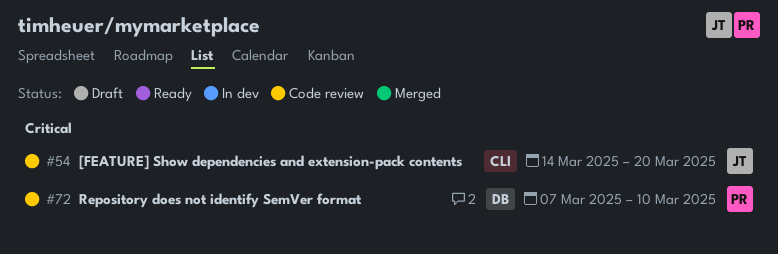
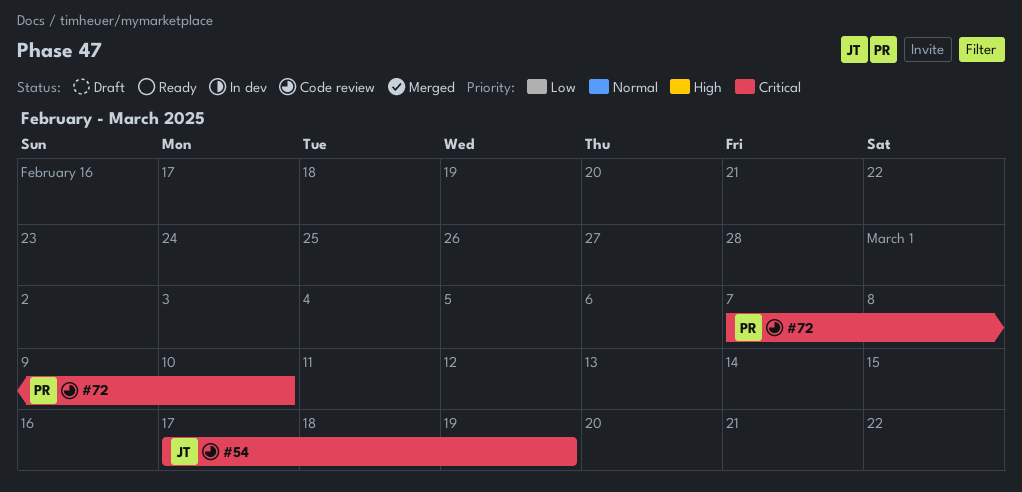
#54, start: Mar 14 -> Mar 17
#54, due: Mar 20 -> Mar 19

